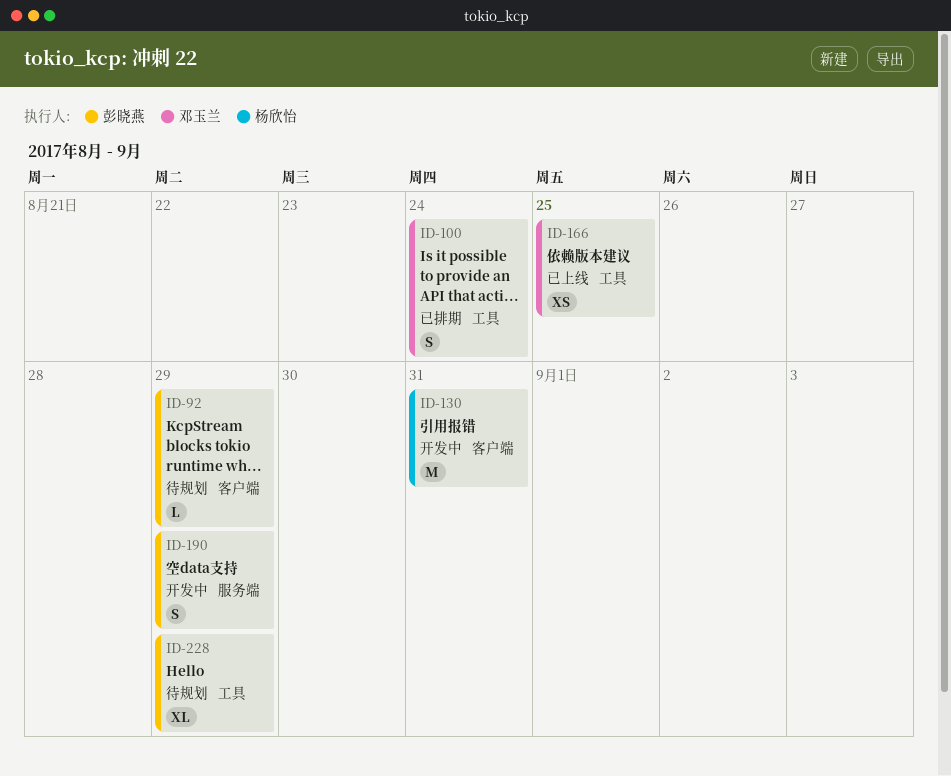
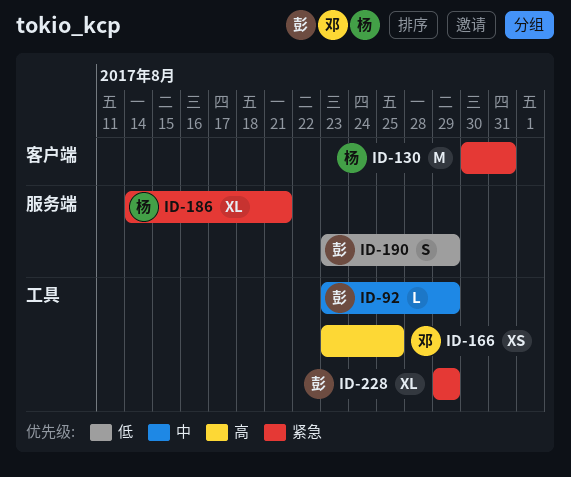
ID-92, label: 客户端 -> 工具
ID-100: present -> none
ID-186: none -> present

